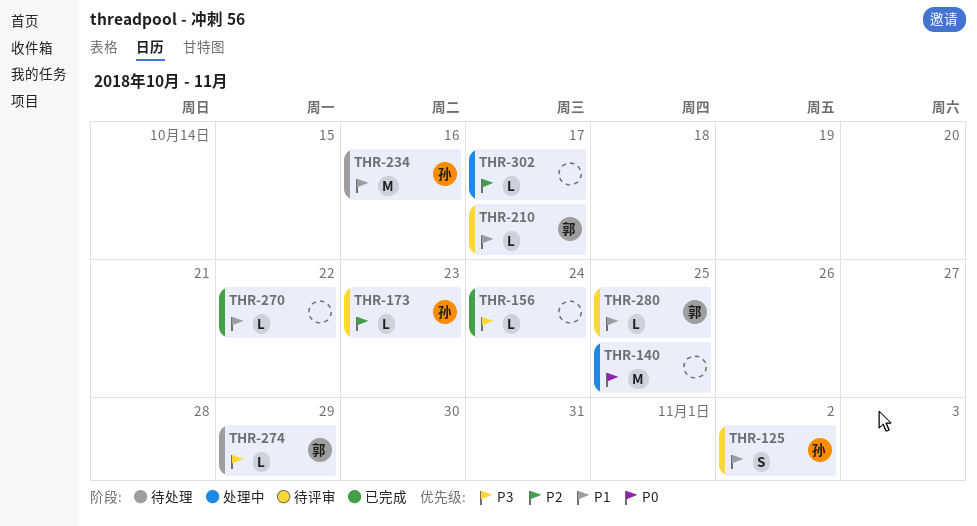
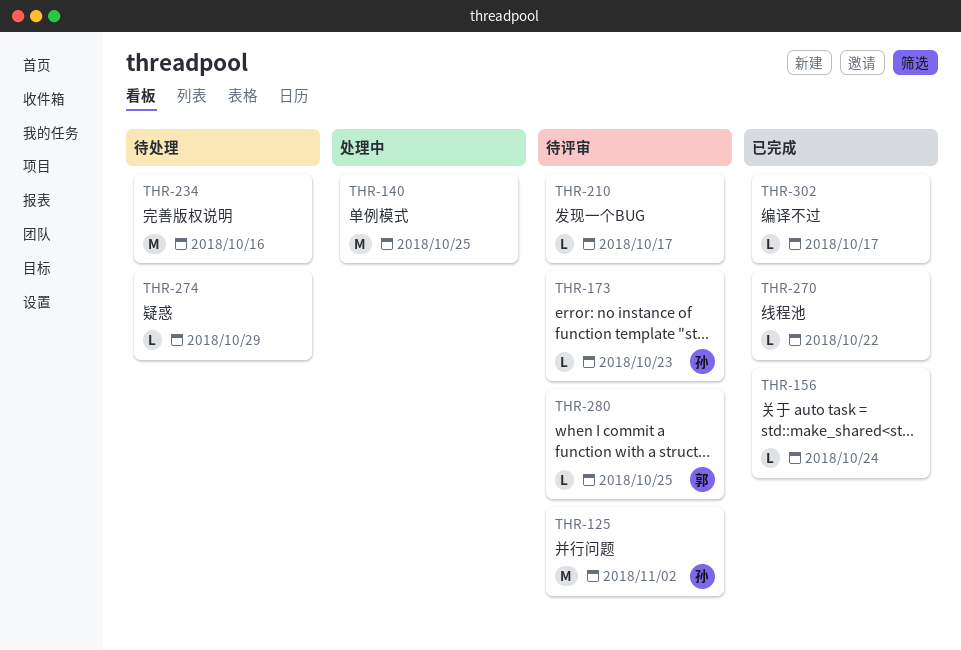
THR-125, estimate: S -> M
THR-210, owner: 郭 -> none
THR-234, owner: 孙 -> none
THR-274, owner: 郭 -> none
THR-302, status: 处理中 -> 已完成

